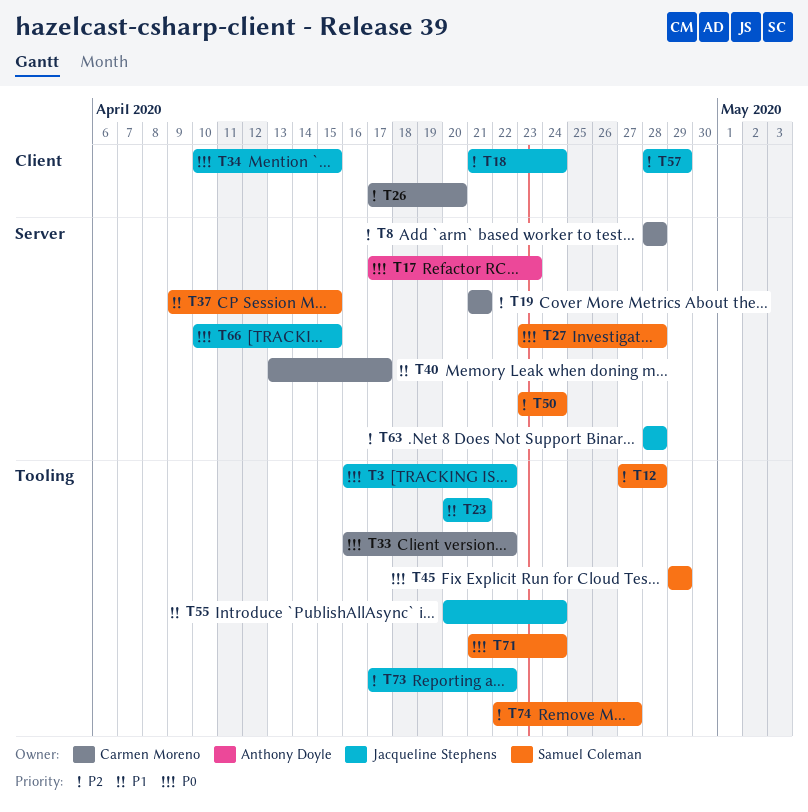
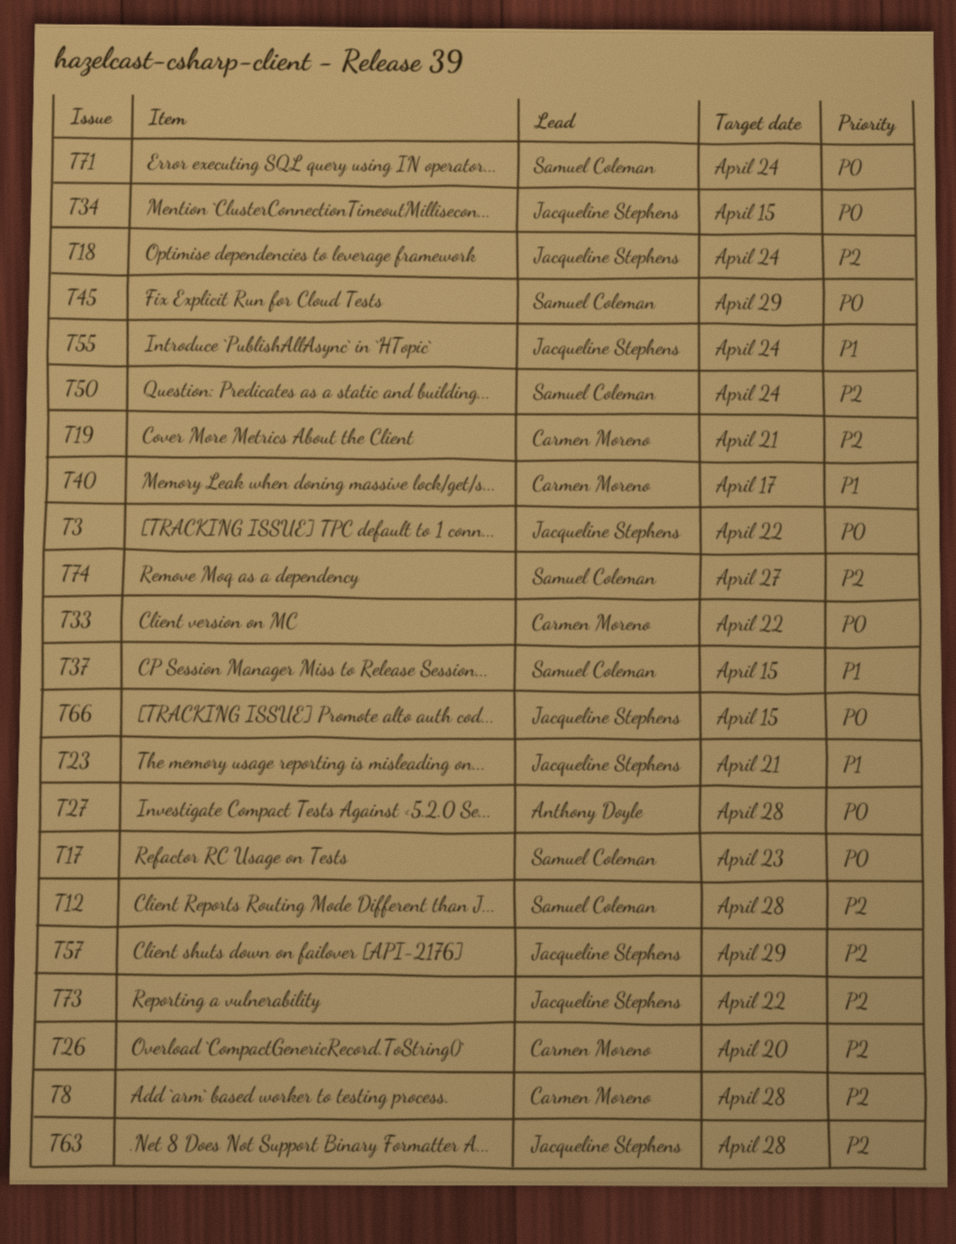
T17, owner: Anthony Doyle -> Samuel Coleman
T27, owner: Samuel Coleman -> Anthony Doyle

